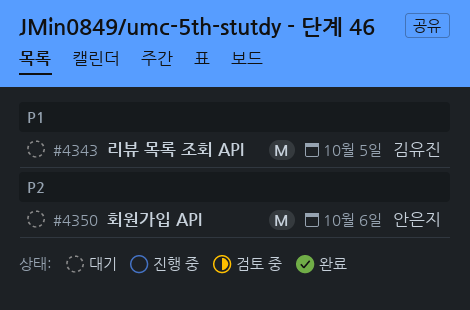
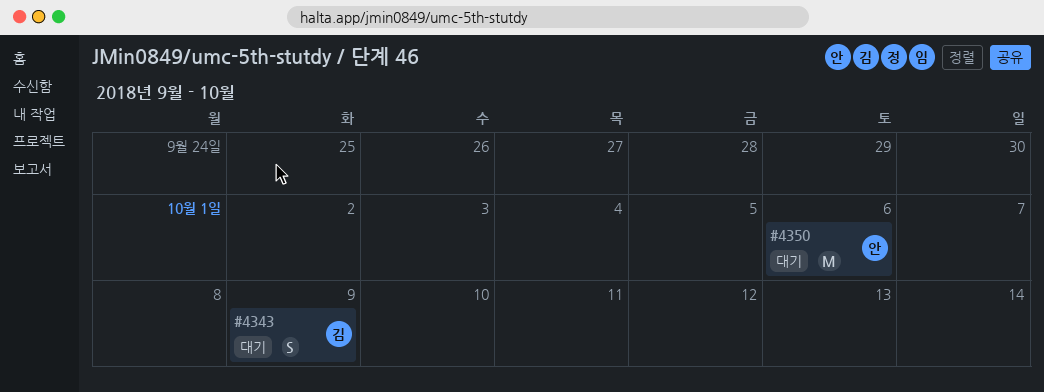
#4343, estimate: M -> S
#4343, due: Oct 5 -> Oct 9

